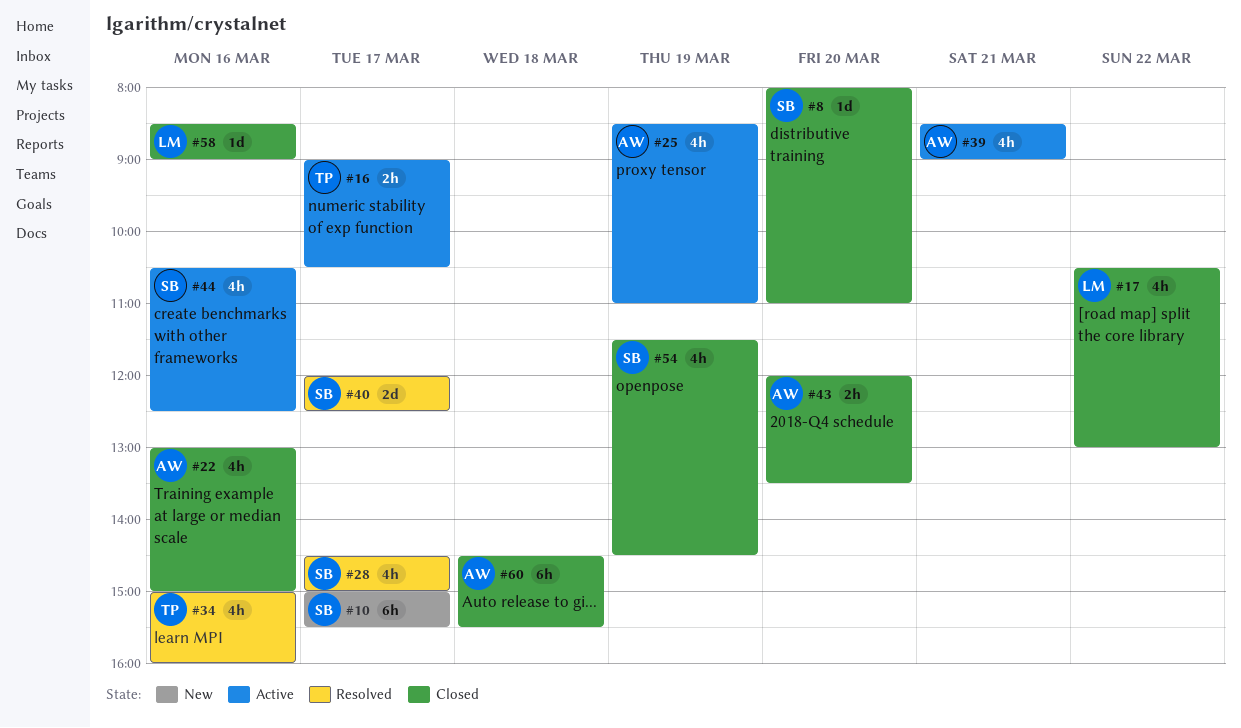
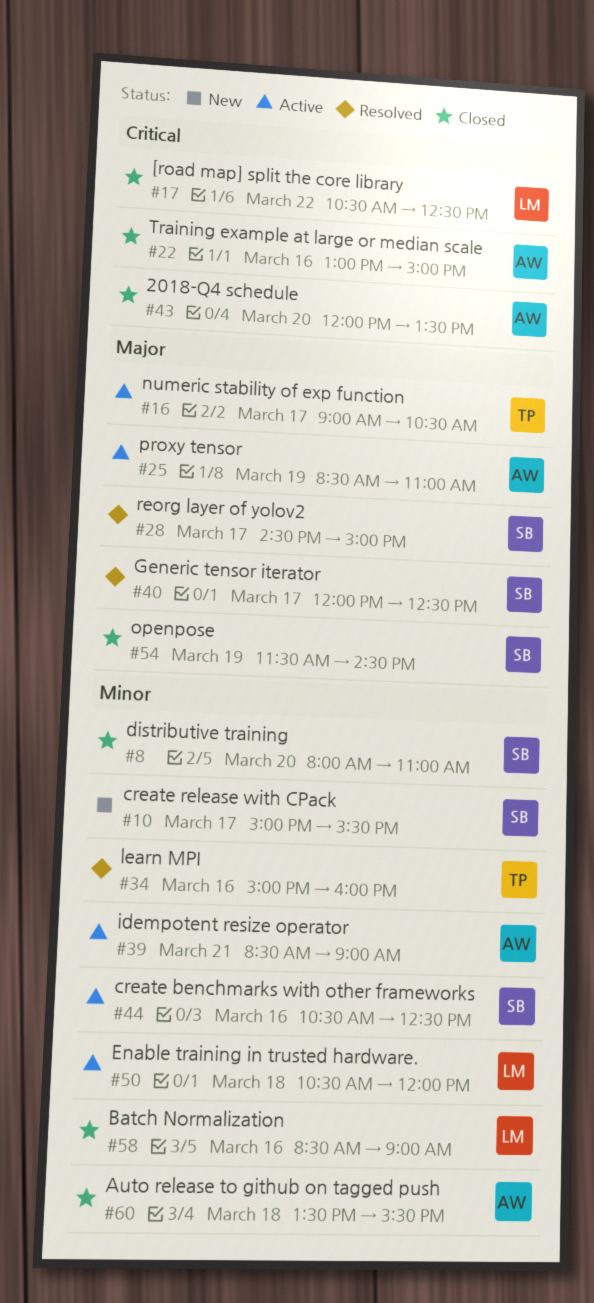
#17, ends: 13:00 -> 12:30
#50: none -> present
#60, begins: 14:30 -> 13:30

